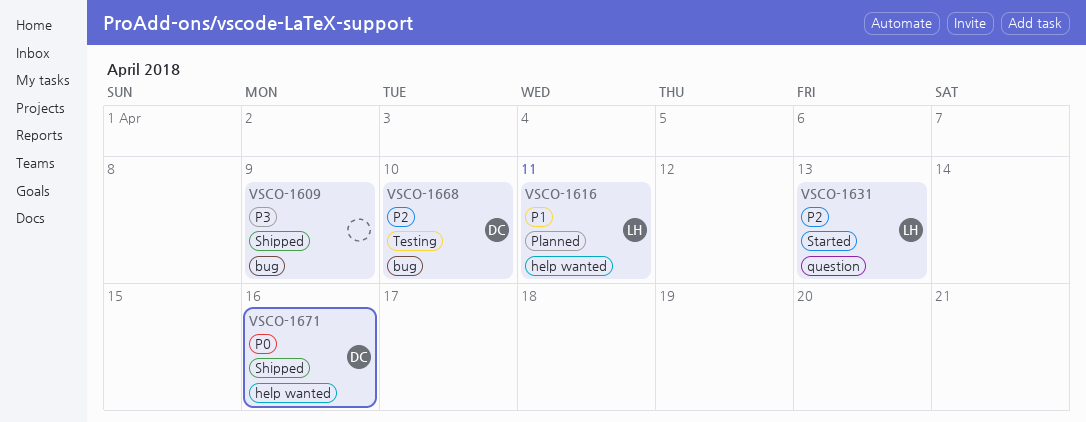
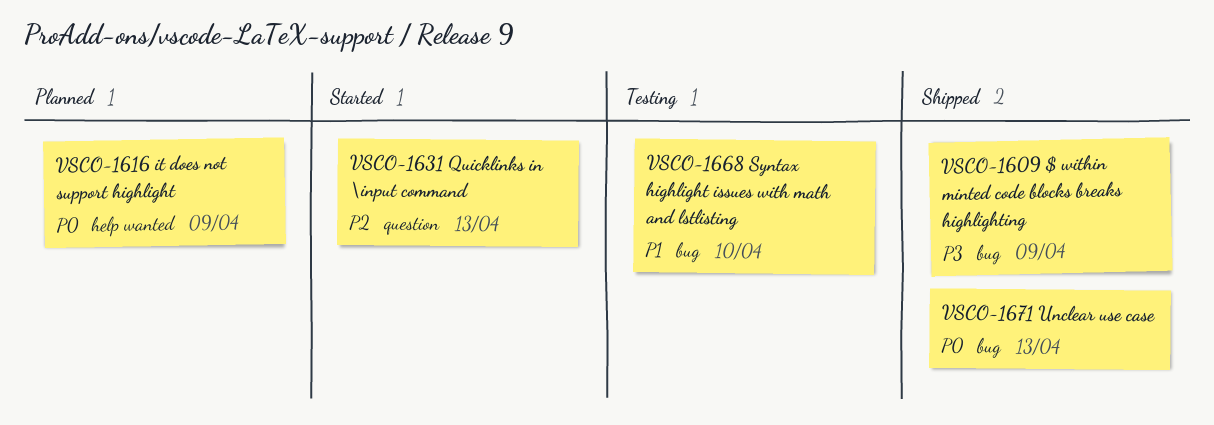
VSCO-1616, priority: P1 -> P0
VSCO-1616, due: Apr 11 -> Apr 9
VSCO-1668, priority: P2 -> P1
VSCO-1671, label: help wanted -> bug
VSCO-1671, due: Apr 16 -> Apr 13

